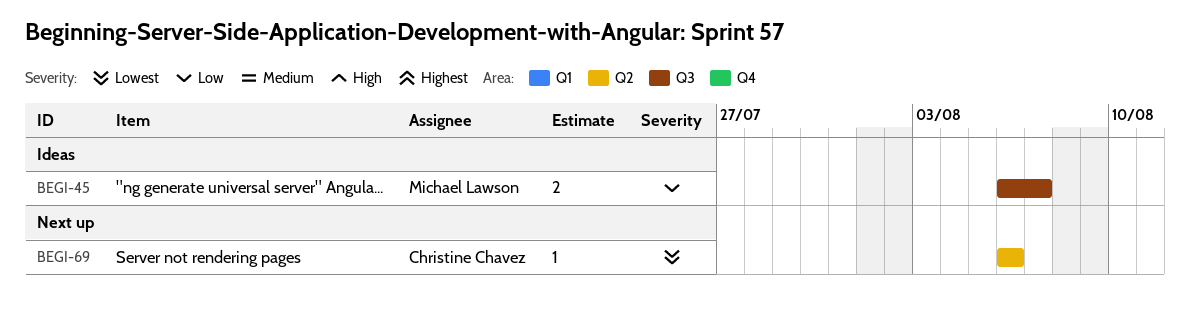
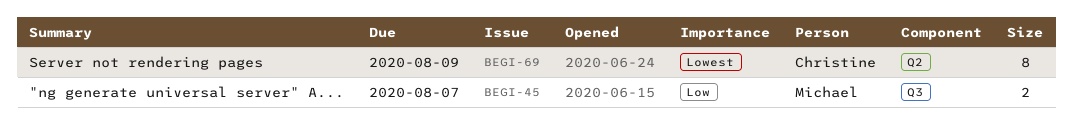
BEGI-69, estimate: 1 -> 8
BEGI-69, due: Aug 6 -> Aug 9

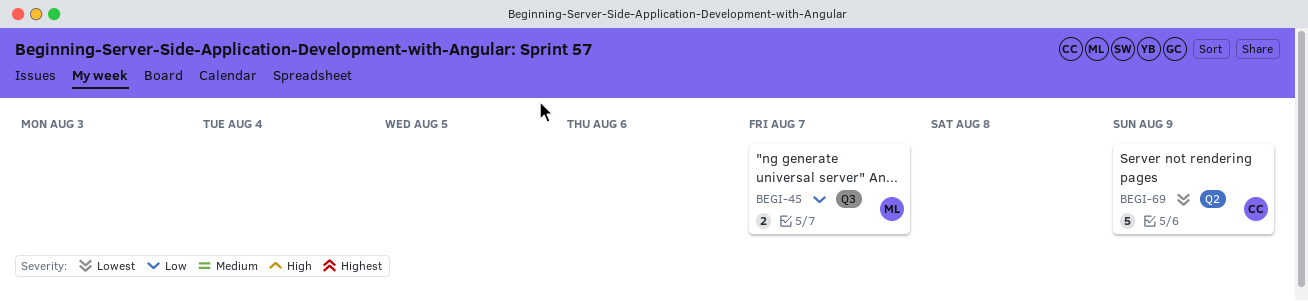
BEGI-69, estimate: 8 -> 5

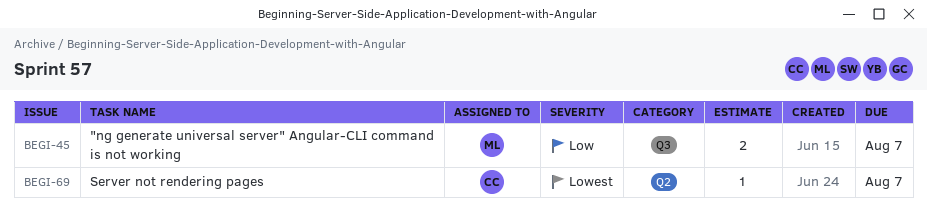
BEGI-69, estimate: 5 -> 1
BEGI-69, due: Aug 9 -> Aug 7

